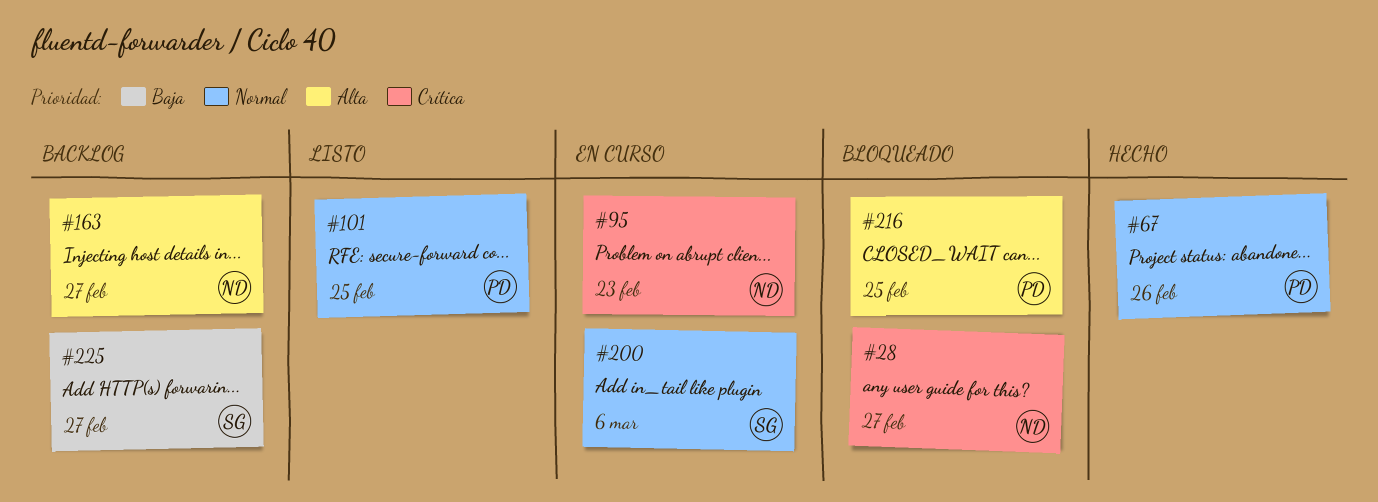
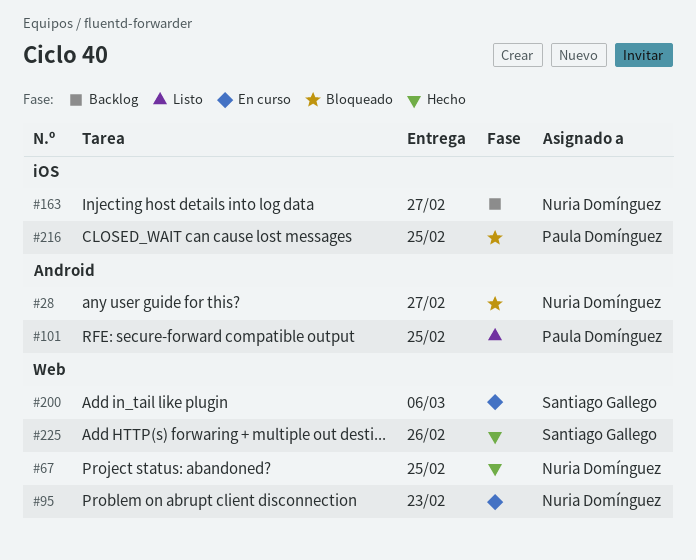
#67, owner: Paula Domínguez -> Nuria Domínguez
#67, due: Feb 26 -> Feb 25
#225, status: Backlog -> Hecho
#225, due: Feb 27 -> Feb 26

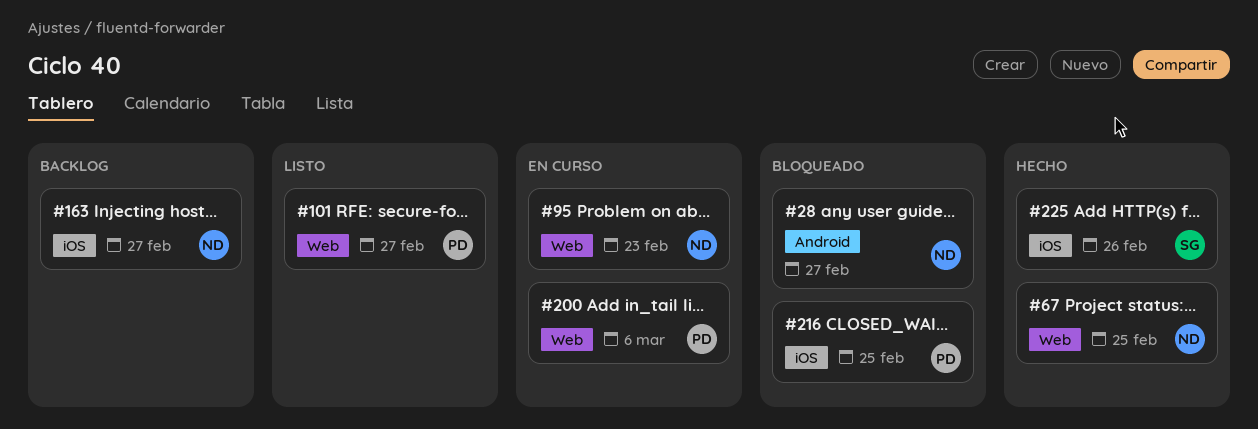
#101, label: Android -> Web
#101, due: Feb 25 -> Feb 27
#200, owner: Santiago Gallego -> Paula Domínguez
#225, label: Web -> iOS

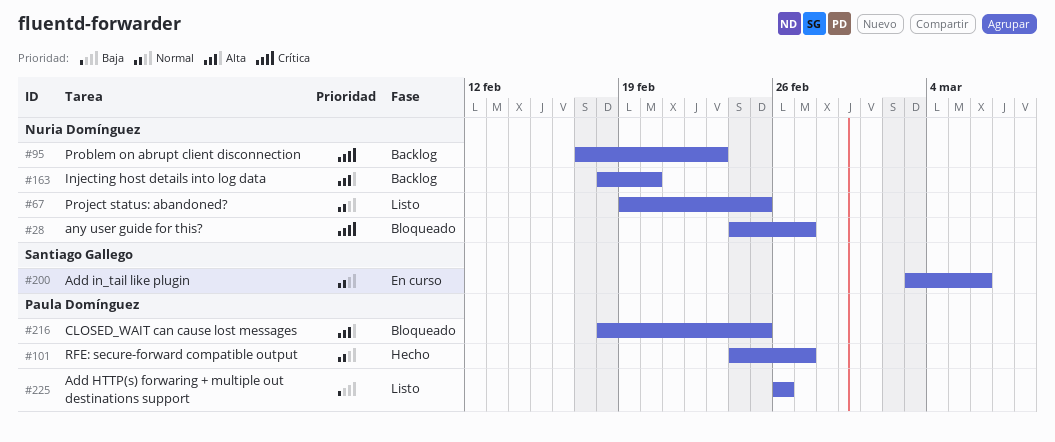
#67, status: Hecho -> Listo
#95, status: En curso -> Backlog
#101, status: Listo -> Hecho
#163, due: Feb 27 -> Feb 20
#200, owner: Paula Domínguez -> Santiago Gallego
#225, status: Hecho -> Listo
#225, owner: Santiago Gallego -> Paula Domínguez

